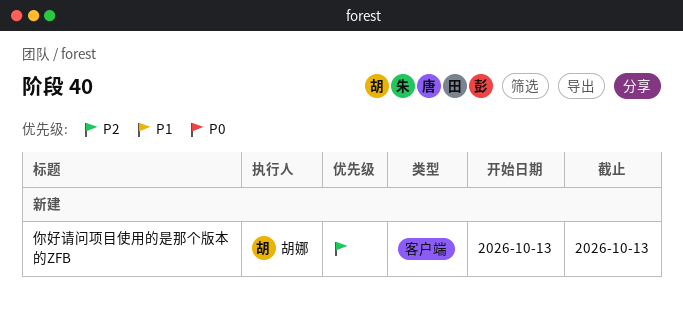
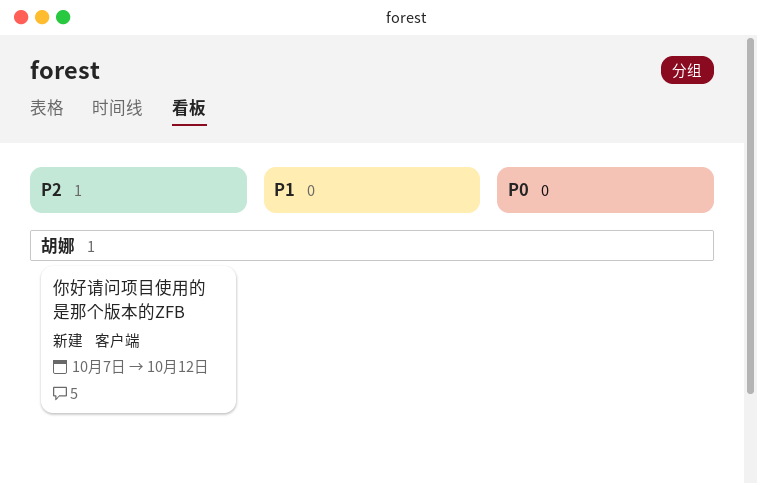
你好请问项目使用的是那个版本的ZFB, start: Oct 13 -> Oct 7
你好请问项目使用的是那个版本的ZFB, due: Oct 13 -> Oct 12

